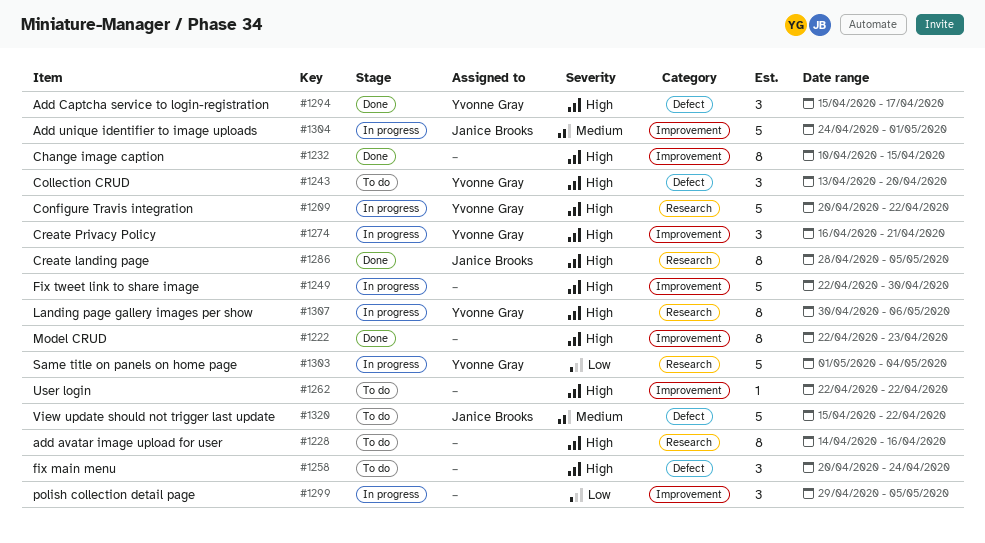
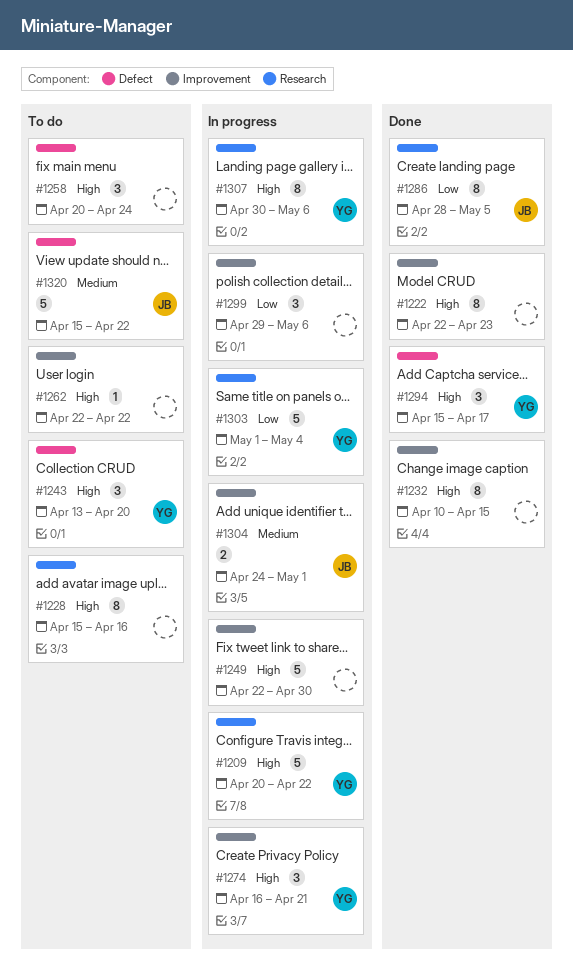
#1228, start: Apr 14 -> Apr 15
#1286, priority: High -> Low
#1299, due: May 5 -> May 6
#1304, estimate: 5 -> 2

